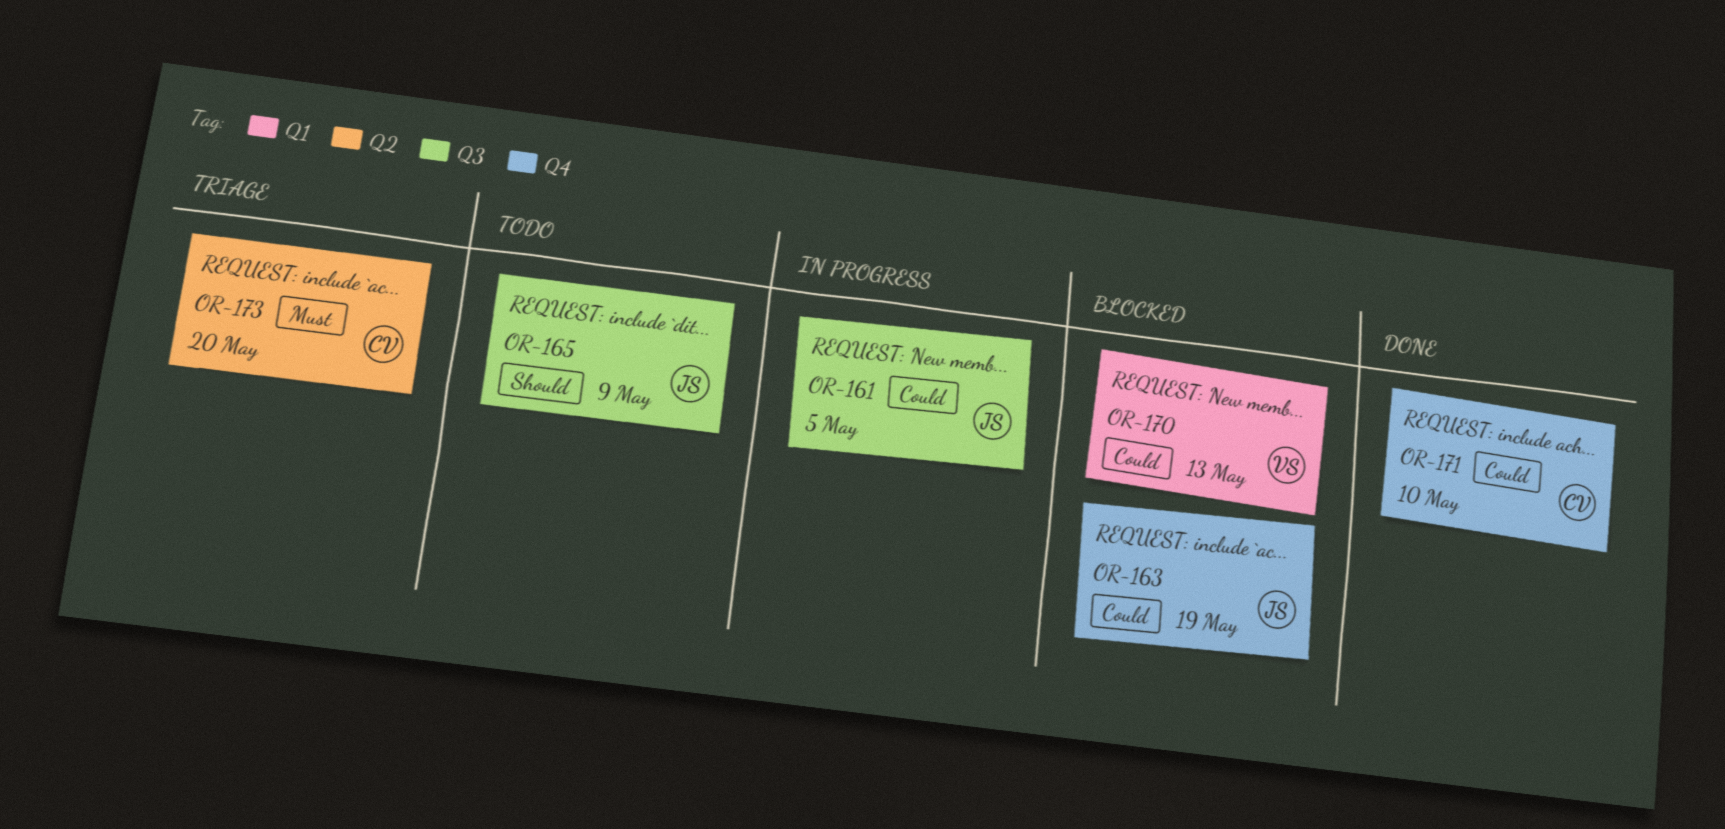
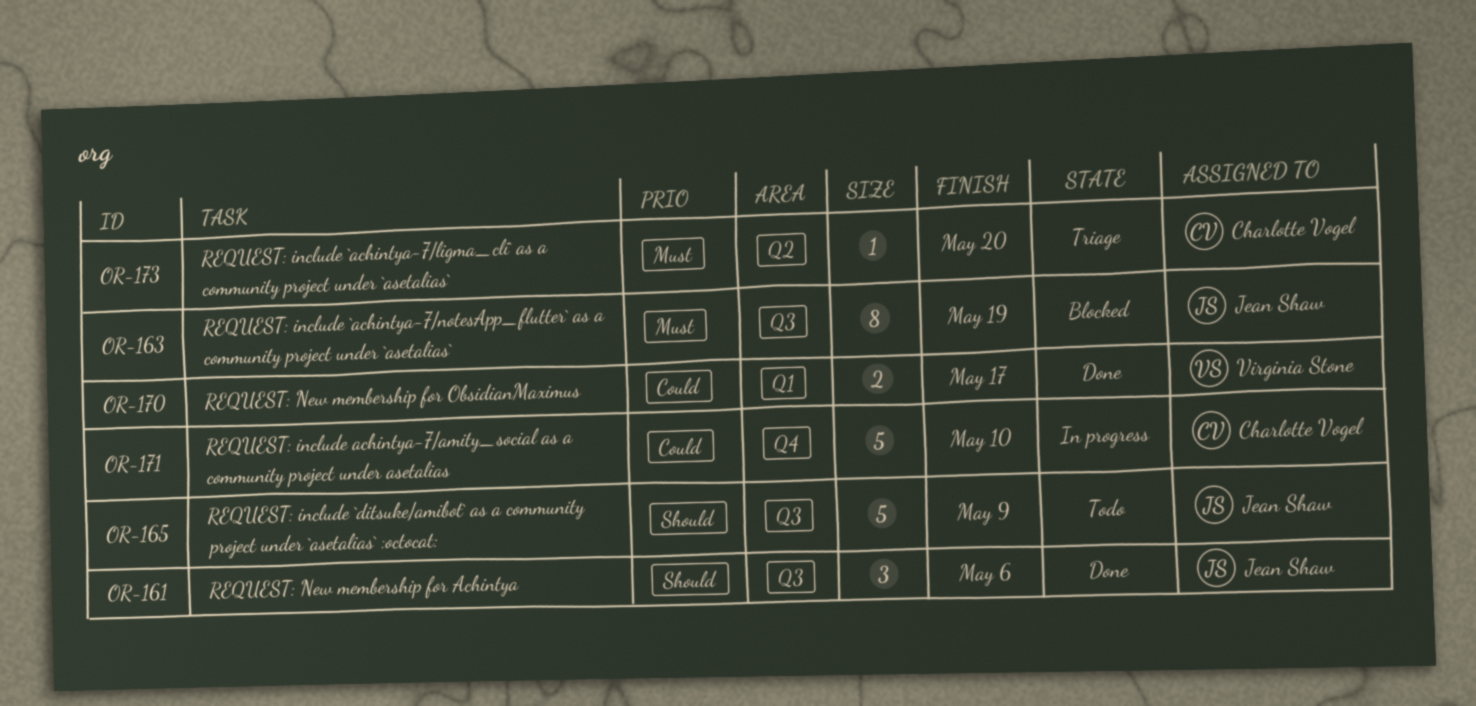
OR-161, status: In progress -> Done
OR-161, priority: Could -> Should
OR-161, due: May 5 -> May 6
OR-163, priority: Could -> Must
OR-163, label: Q4 -> Q3
OR-170, status: Blocked -> Done
OR-170, due: May 13 -> May 17
OR-171, status: Done -> In progress

